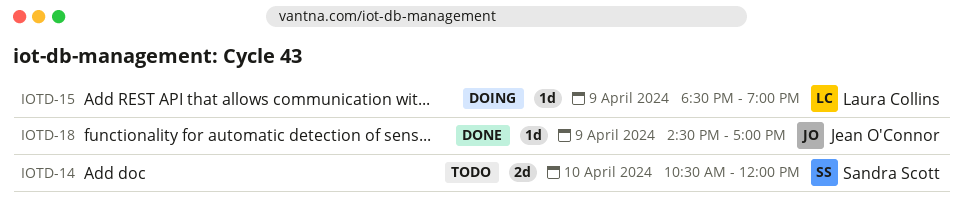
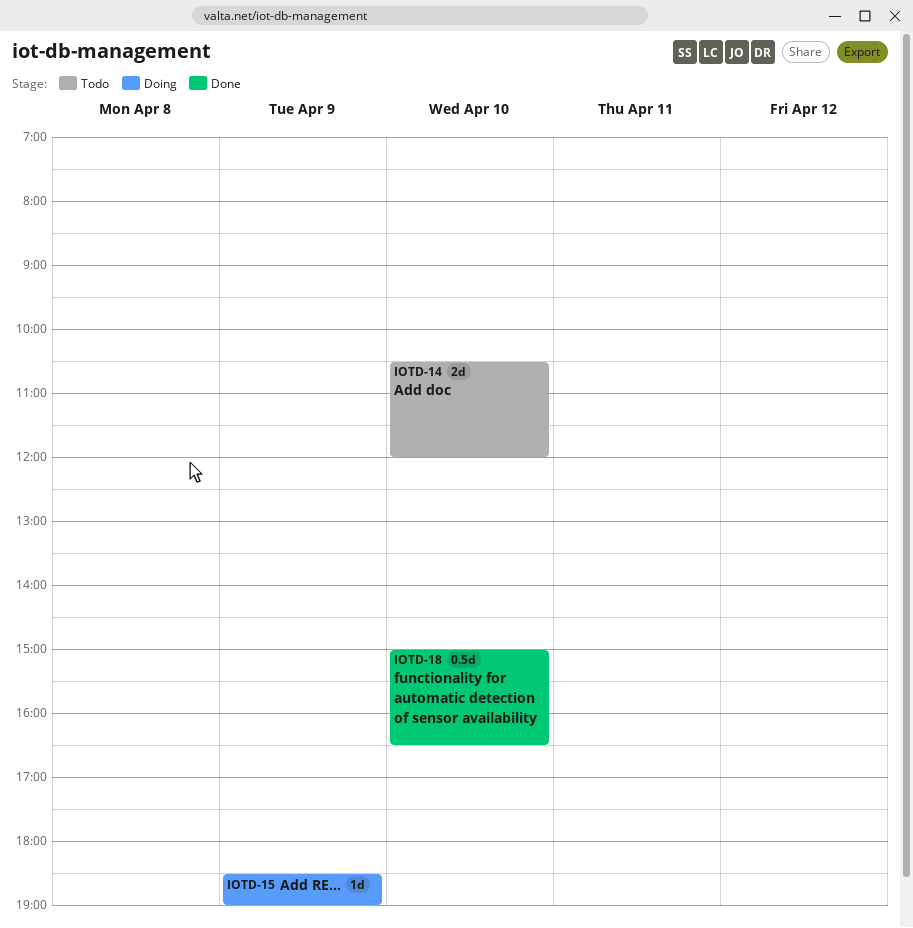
IOTD-18, estimate: 1d -> 0.5d
IOTD-18, day: Apr 9 -> Apr 10
IOTD-18, begins: 14:30 -> 15:00
IOTD-18, ends: 17:00 -> 16:30

